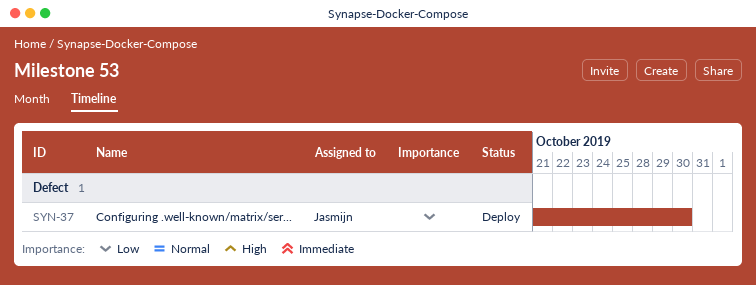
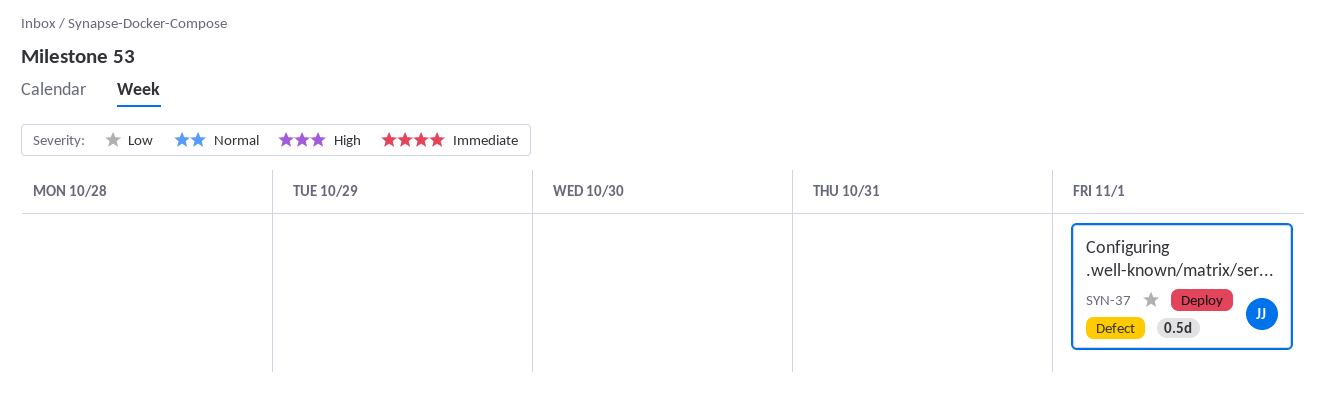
SYN-37, due: Oct 30 -> Nov 1

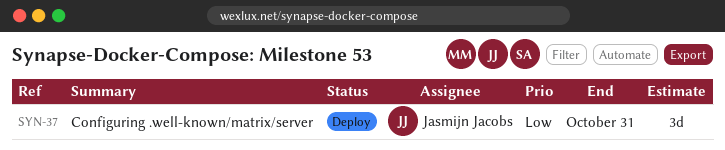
SYN-37, estimate: 0.5d -> 3d
SYN-37, due: Nov 1 -> Oct 31

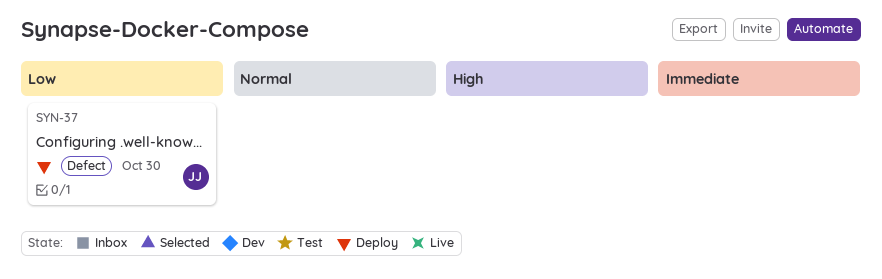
SYN-37, due: Oct 31 -> Oct 30

